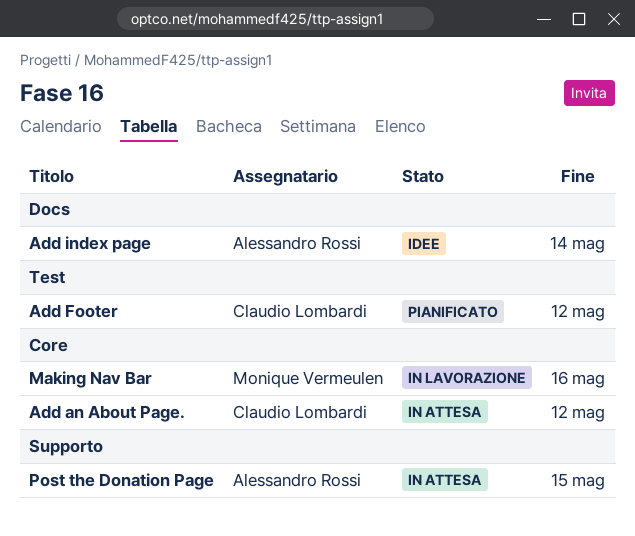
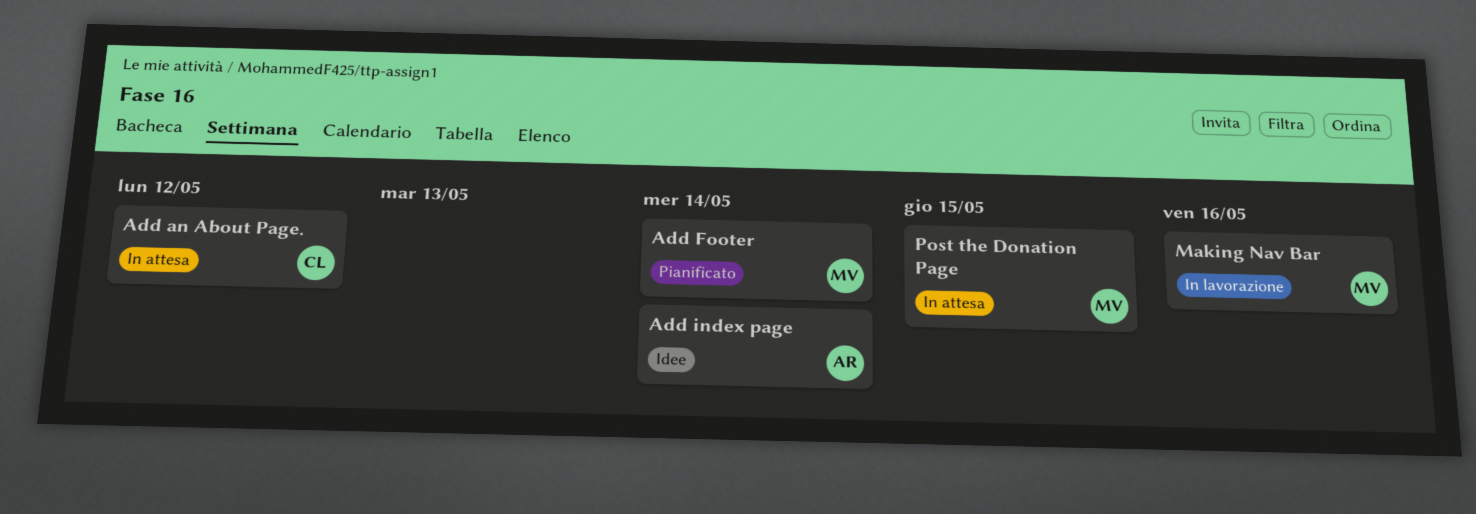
Add Footer, owner: Claudio Lombardi -> Monique Vermeulen
Add Footer, due: May 12 -> May 14
Post the Donation Page, owner: Alessandro Rossi -> Monique Vermeulen

